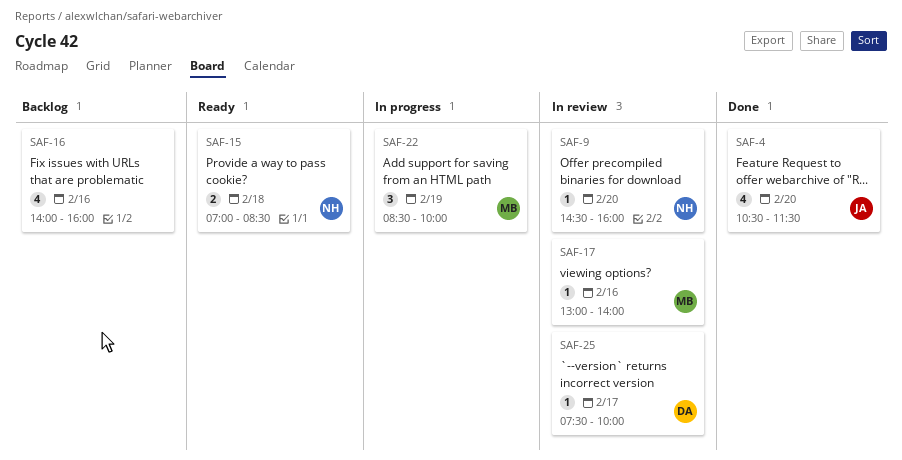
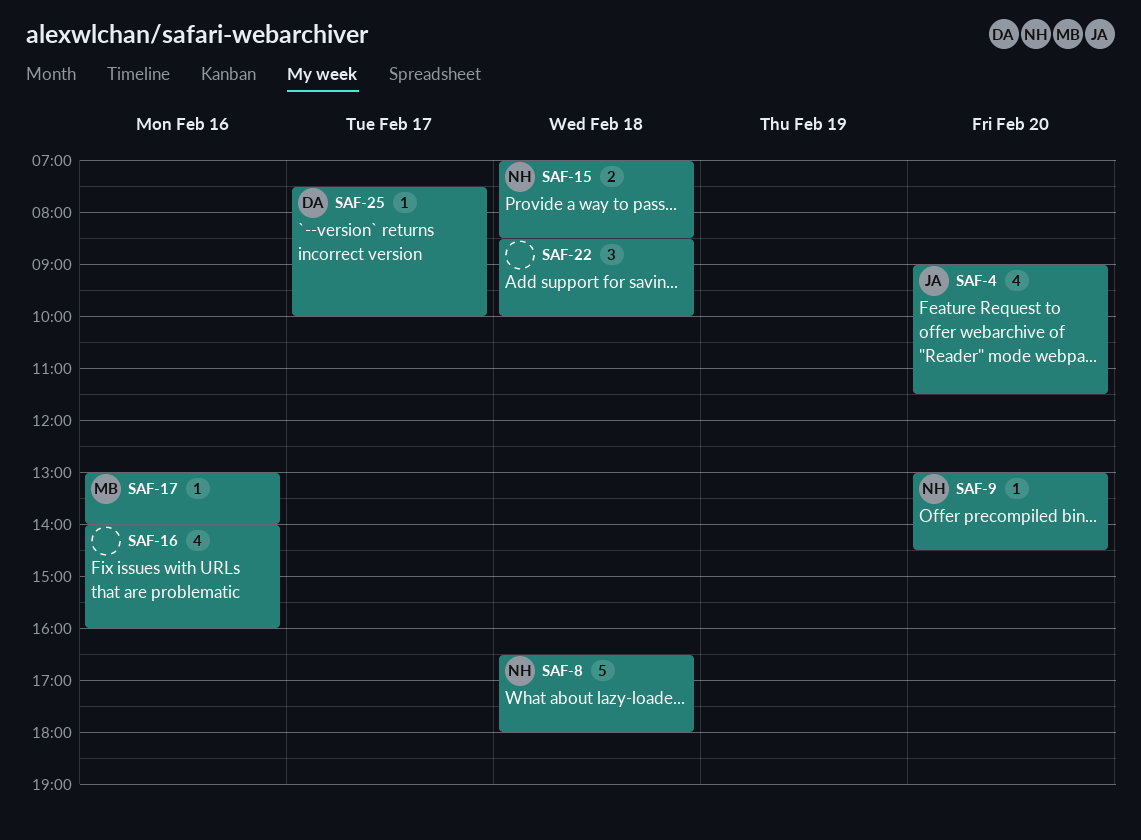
SAF-4, begins: 10:30 -> 09:00
SAF-8: none -> present
SAF-9, begins: 14:30 -> 13:00
SAF-9, ends: 16:00 -> 14:30
SAF-22, owner: MB -> none
SAF-22, day: Feb 19 -> Feb 18

